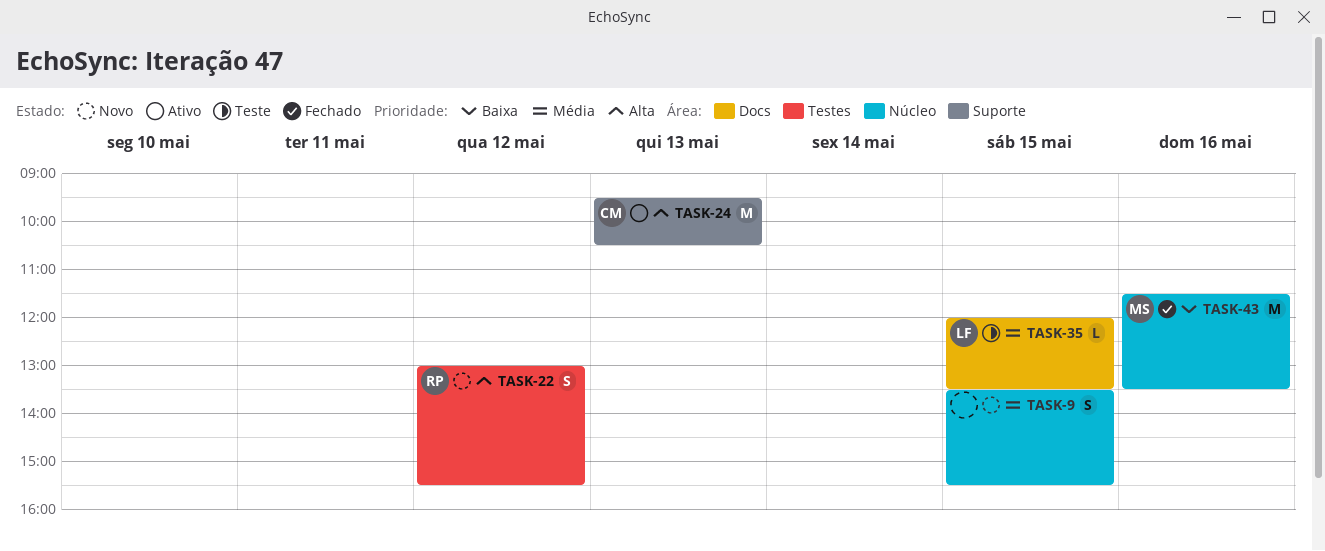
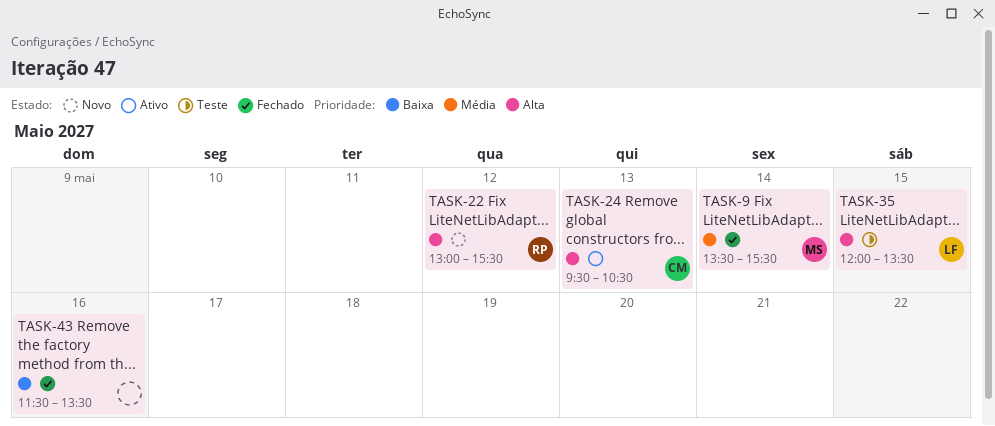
TASK-9, status: Novo -> Fechado
TASK-9, owner: none -> MS
TASK-9, day: May 15 -> May 14
TASK-35, priority: Média -> Alta
TASK-43, owner: MS -> none

